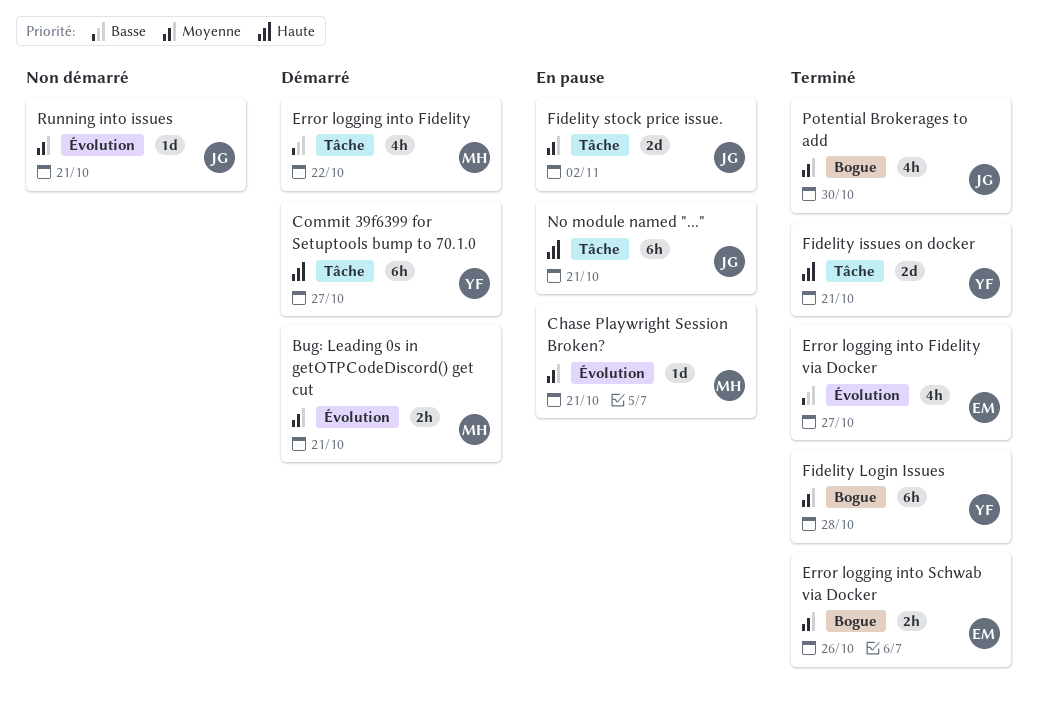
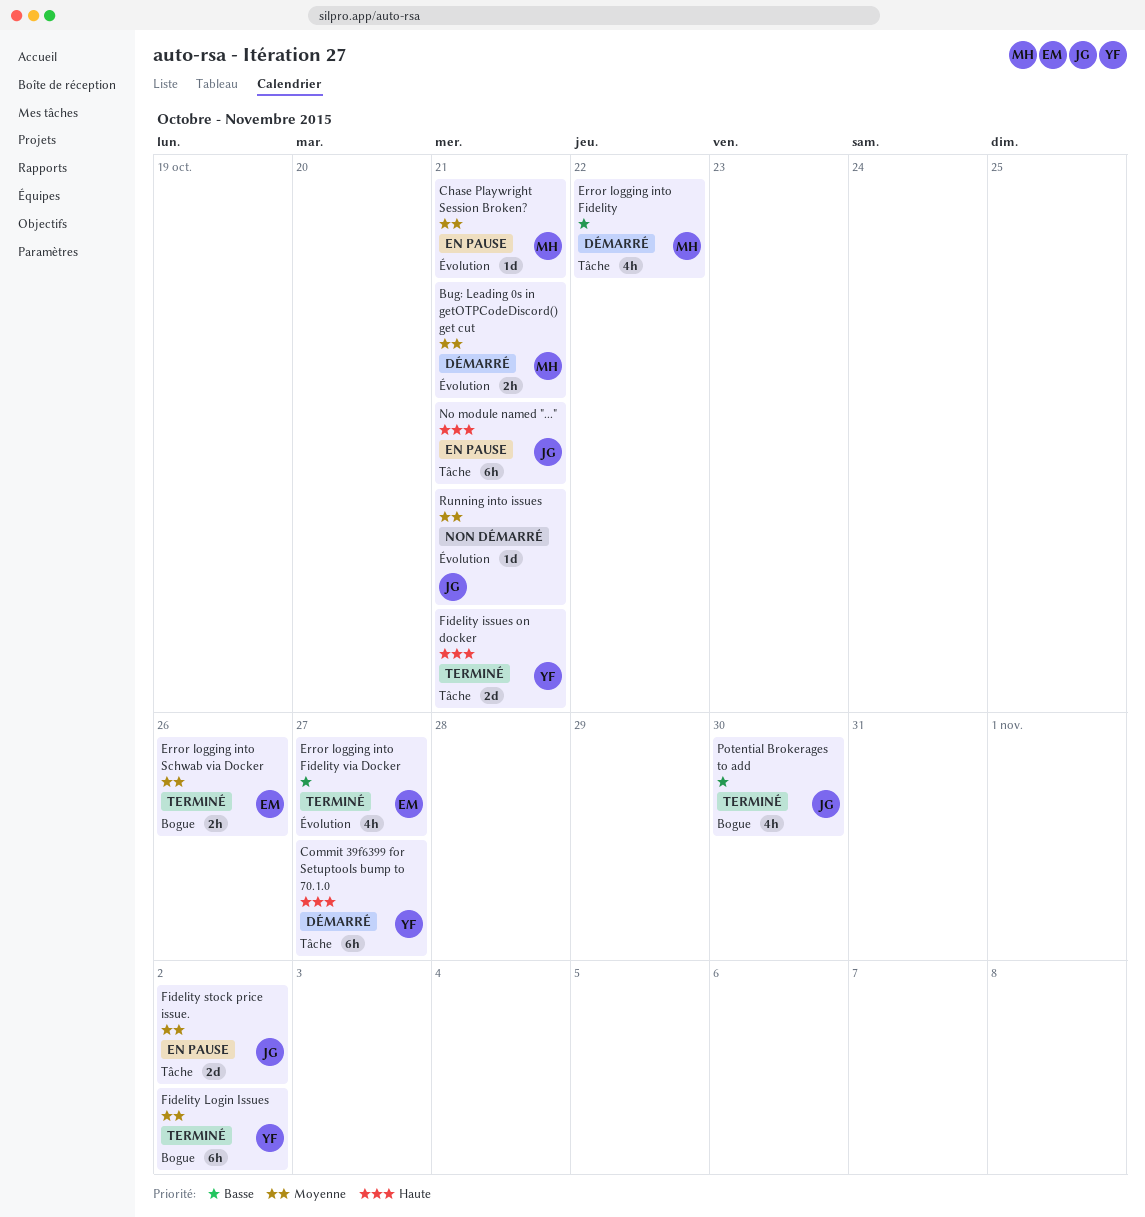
Fidelity Login Issues, due: Oct 28 -> Nov 2
Potential Brokerages to add, priority: Moyenne -> Basse

